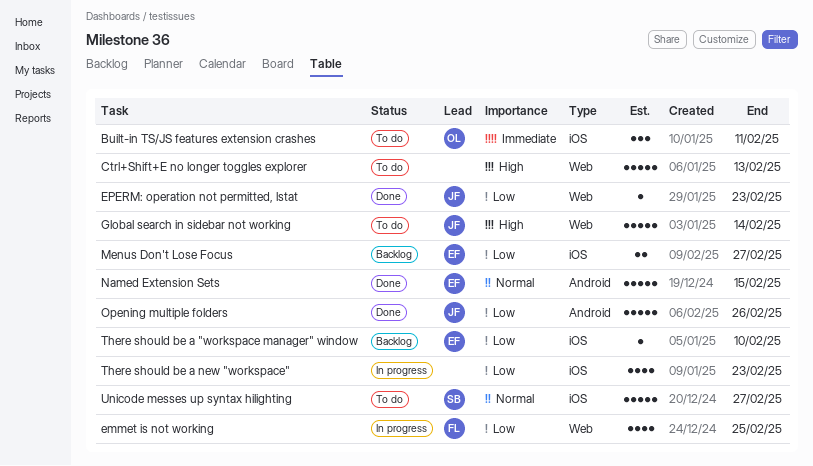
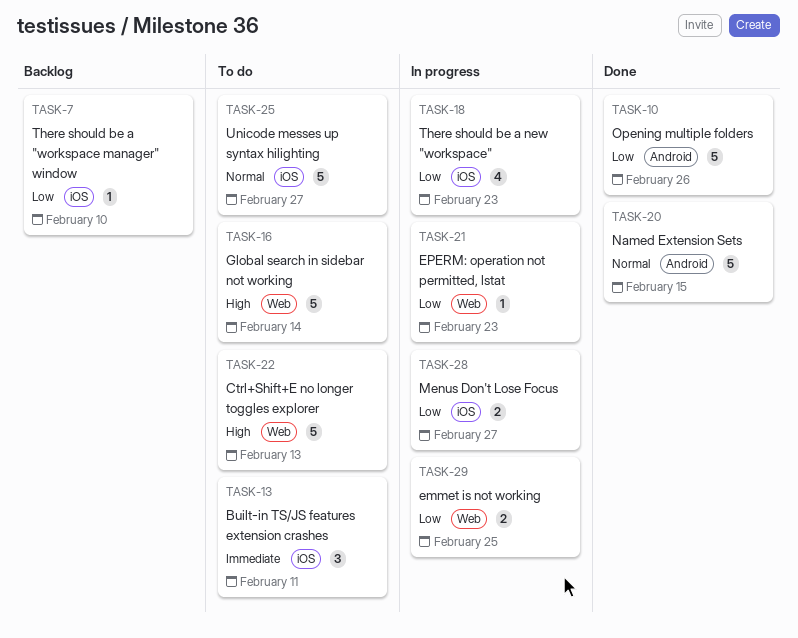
emmet is not working, estimate: 4 -> 2
EPERM: operation not permitted, lstat, status: Done -> In progress
Menus Don't Lose Focus, status: Backlog -> In progress

